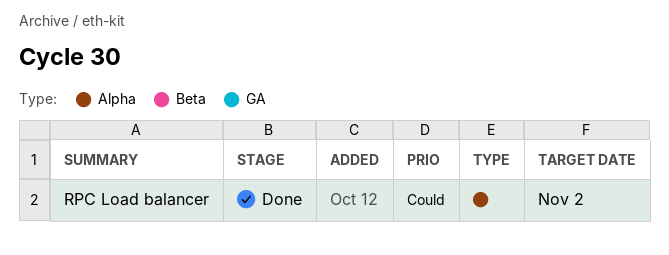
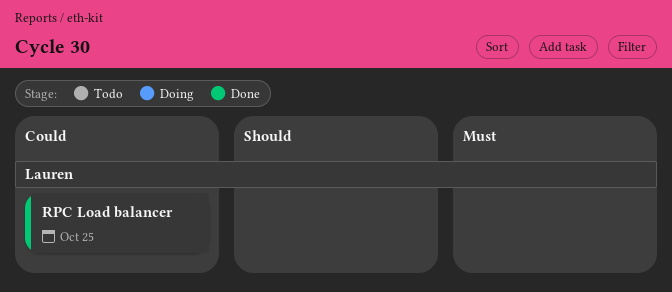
RPC Load balancer, due: Nov 2 -> Oct 25

